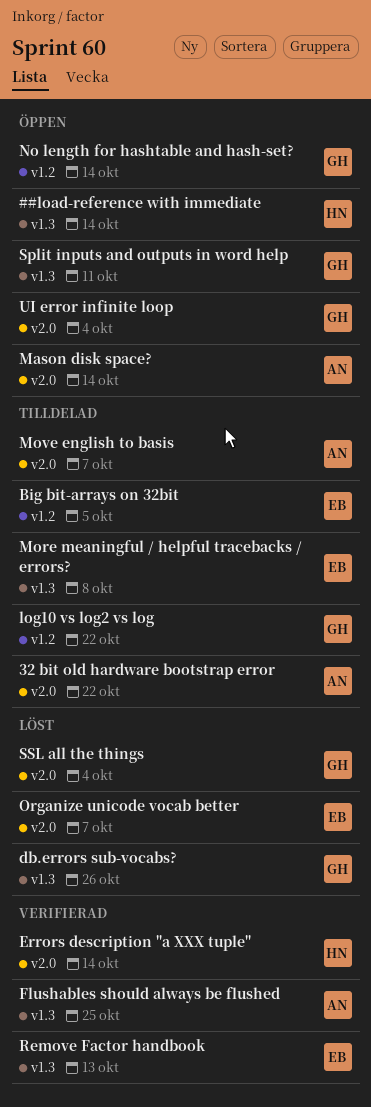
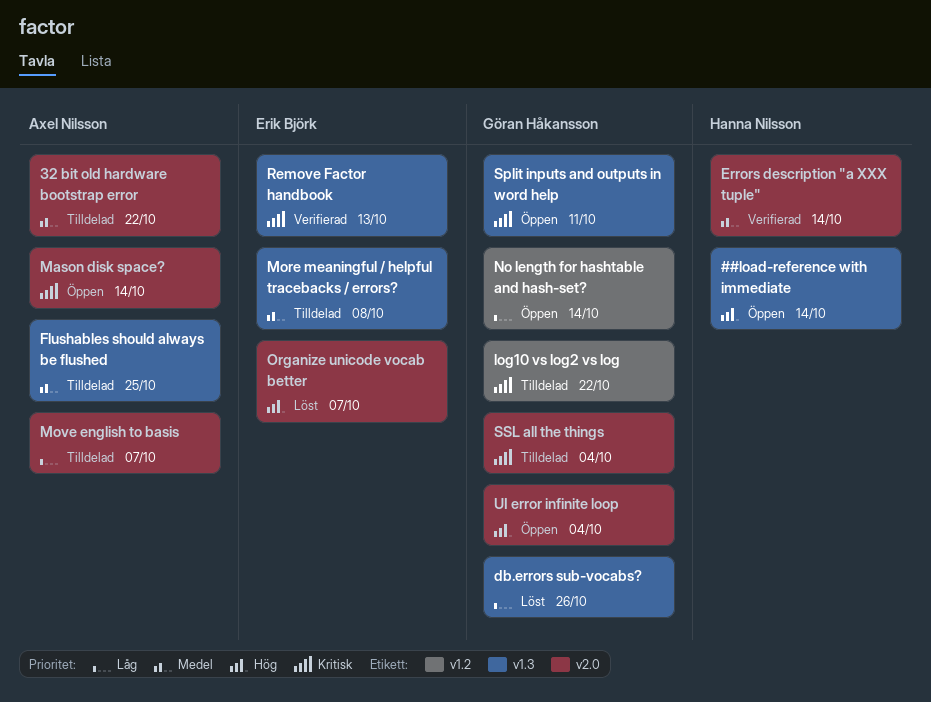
Big bit-arrays on 32bit: present -> none
Flushables should always be flushed, status: Verifierad -> Tilldelad
SSL all the things, status: Löst -> Tilldelad

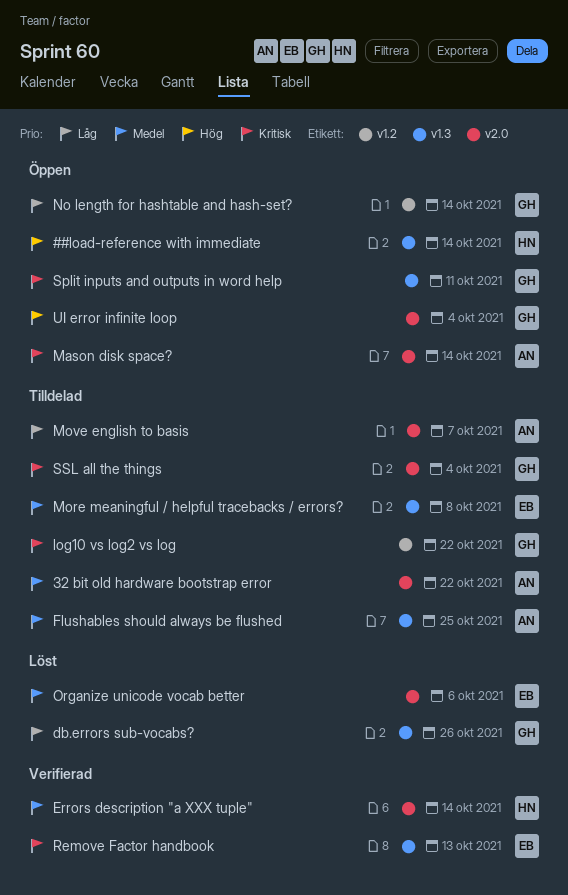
Organize unicode vocab better, priority: Hög -> Medel
Organize unicode vocab better, due: Oct 7 -> Oct 6

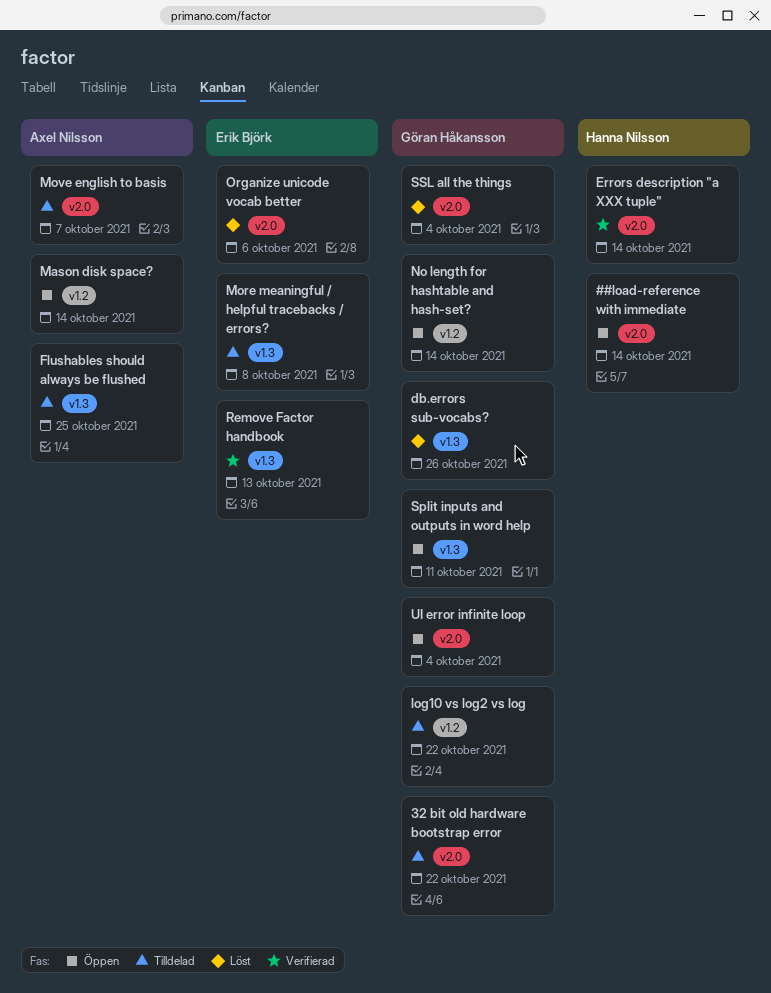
##load-reference with immediate, label: v1.3 -> v2.0
32 bit old hardware bootstrap error, owner: Axel Nilsson -> Göran Håkansson
Mason disk space?, label: v2.0 -> v1.2
SSL all the things, status: Tilldelad -> Löst

